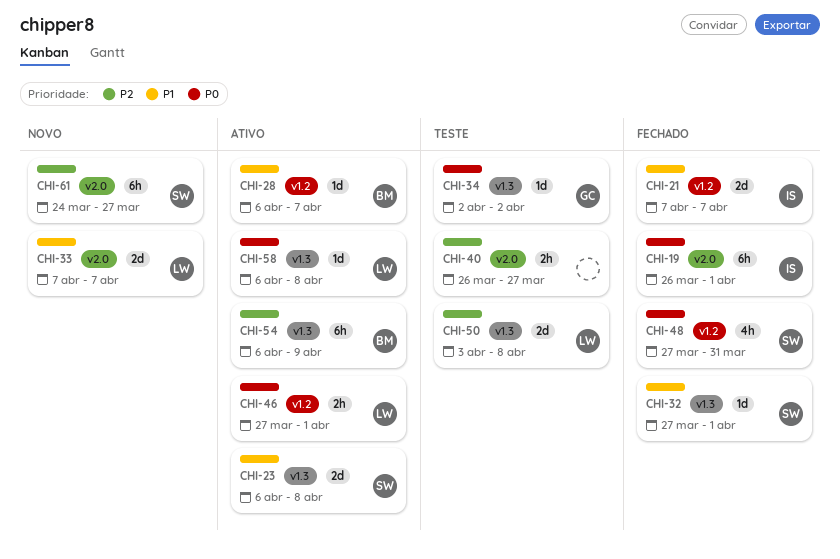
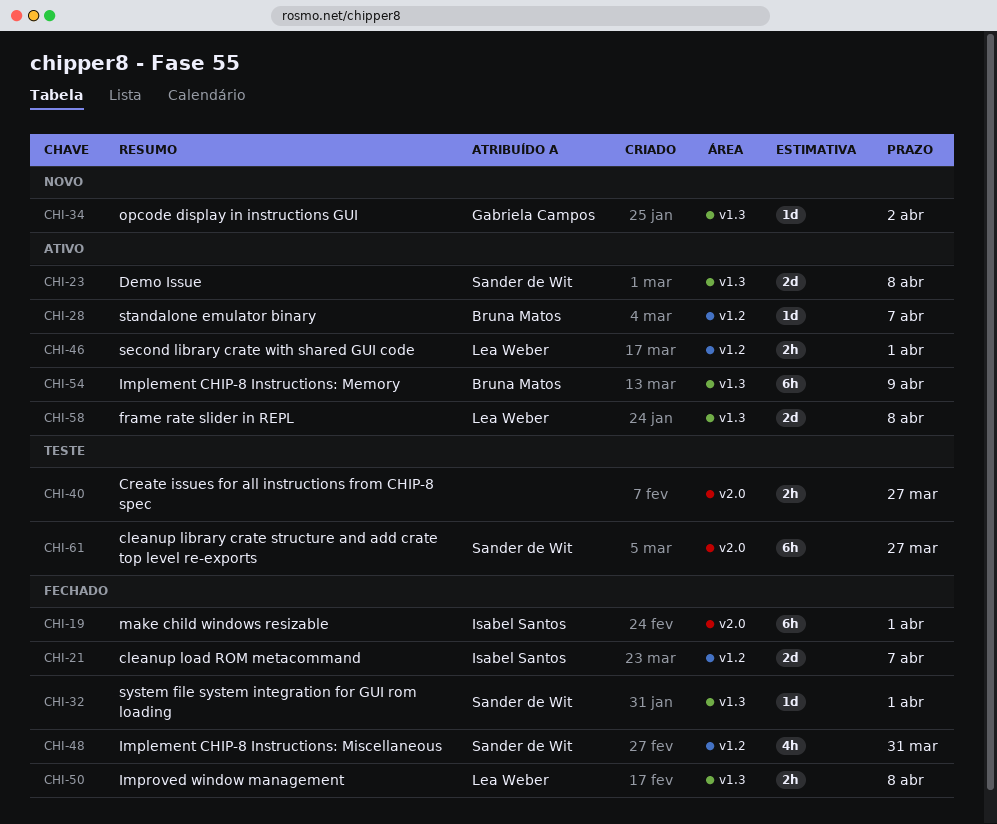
CHI-33: present -> none
CHI-34, status: Teste -> Novo
CHI-50, status: Teste -> Fechado
CHI-50, estimate: 2d -> 2h
CHI-58, estimate: 1d -> 2d
CHI-61, status: Novo -> Teste

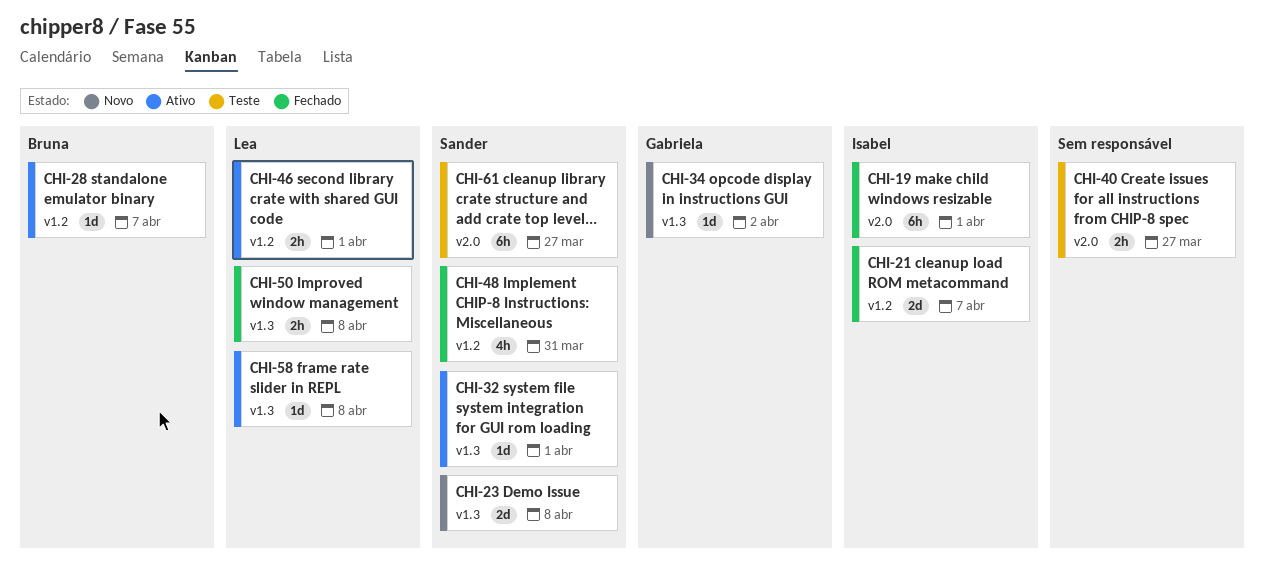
CHI-23, status: Ativo -> Novo
CHI-32, status: Fechado -> Ativo
CHI-54: present -> none
CHI-58, estimate: 2d -> 1d

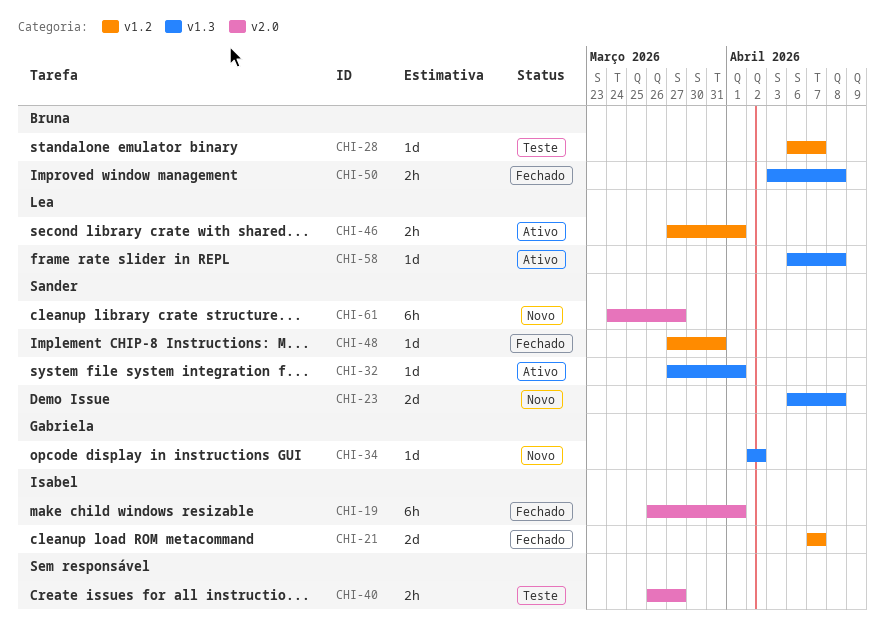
CHI-28, status: Ativo -> Teste
CHI-48, estimate: 4h -> 1d
CHI-50, owner: Lea -> Bruna
CHI-61, status: Teste -> Novo

